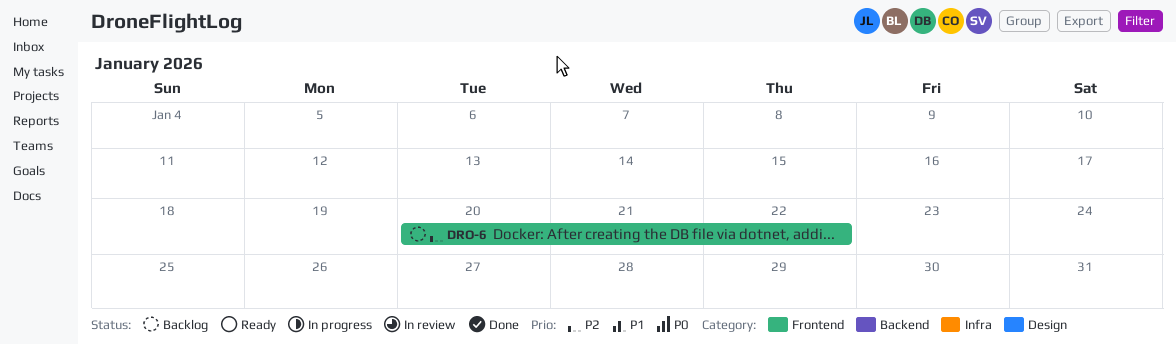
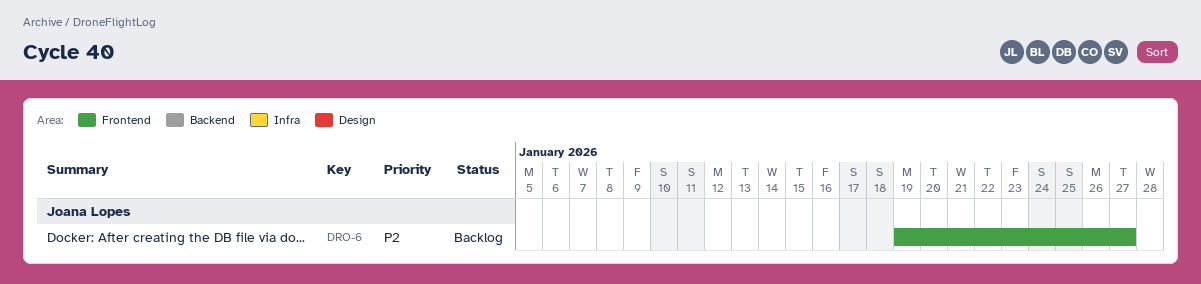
DRO-6, start: Jan 20 -> Jan 19
DRO-6, due: Jan 22 -> Jan 27

